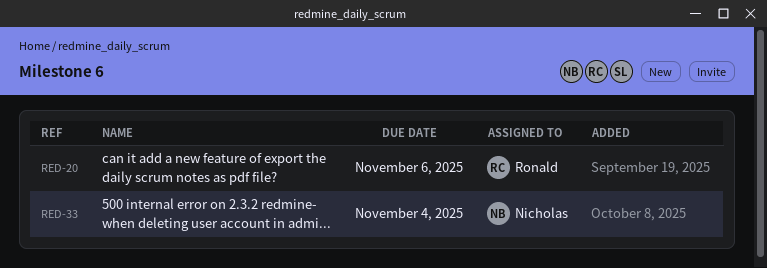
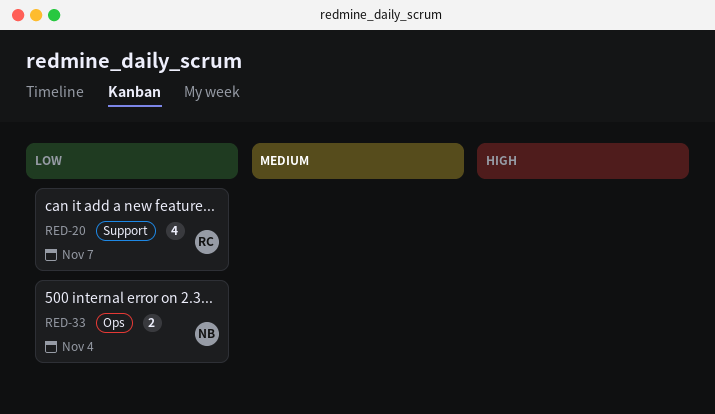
RED-20, due: Nov 6 -> Nov 7

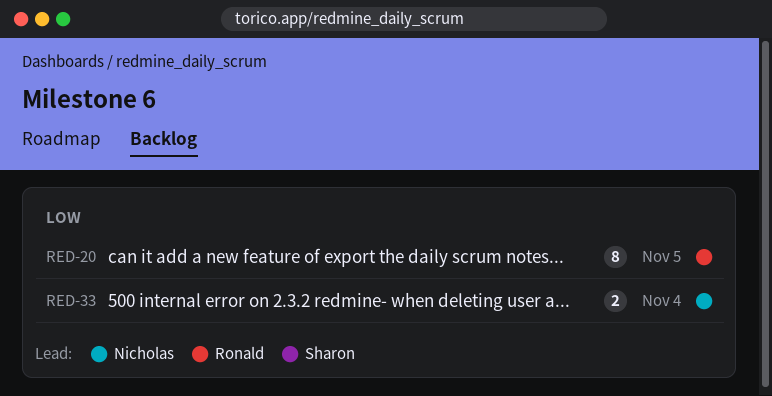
RED-20, estimate: 4 -> 8
RED-20, due: Nov 7 -> Nov 5

